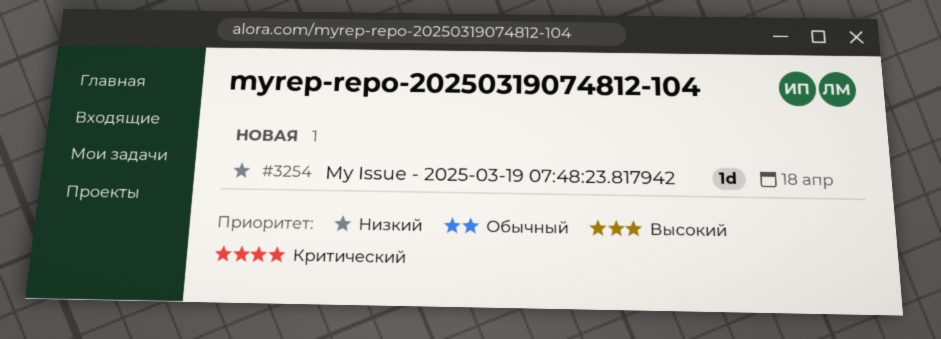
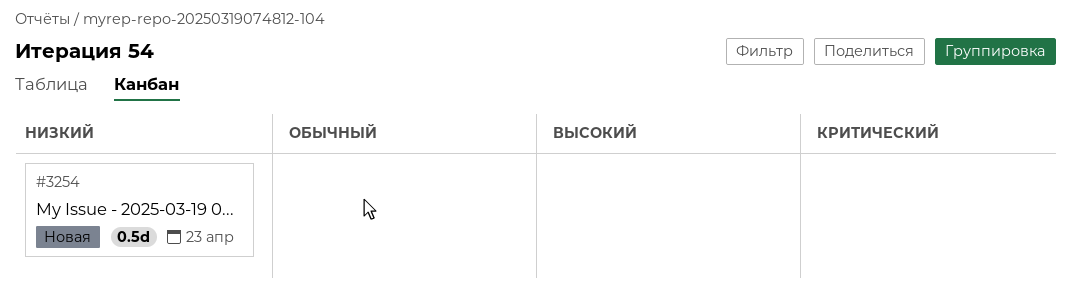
#3254, estimate: 1d -> 0.5d
#3254, due: Apr 18 -> Apr 23

